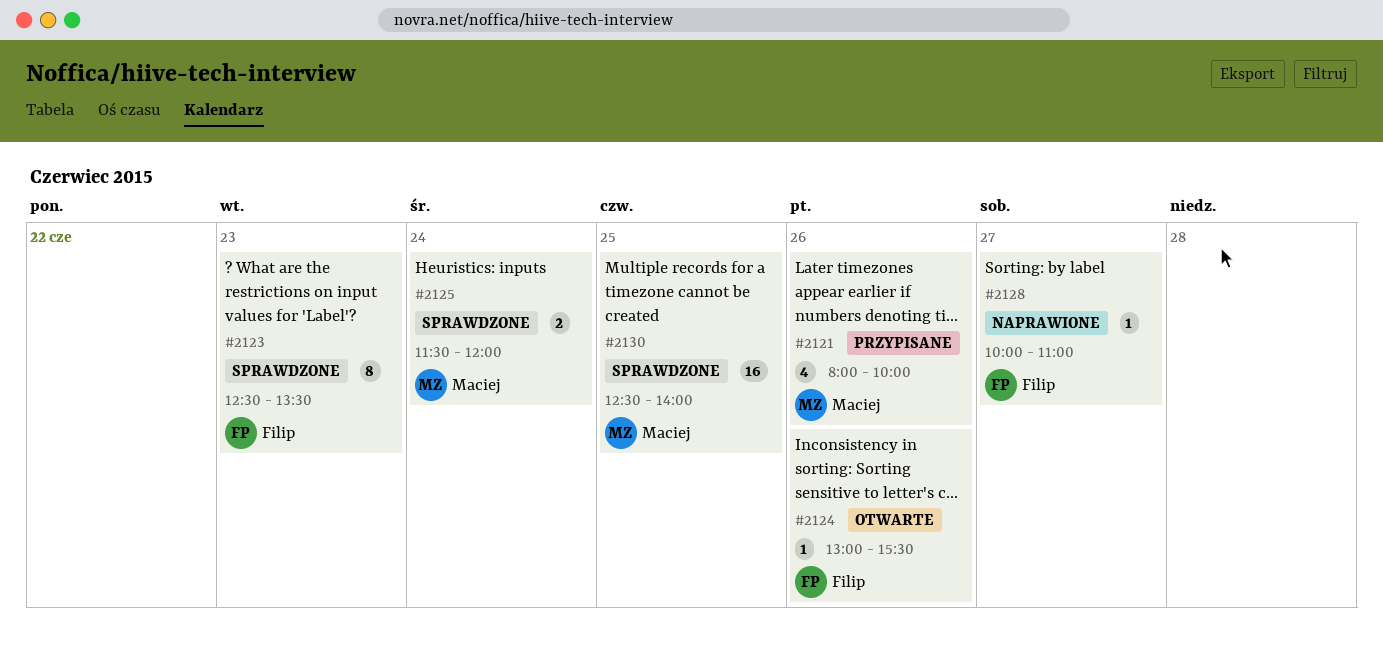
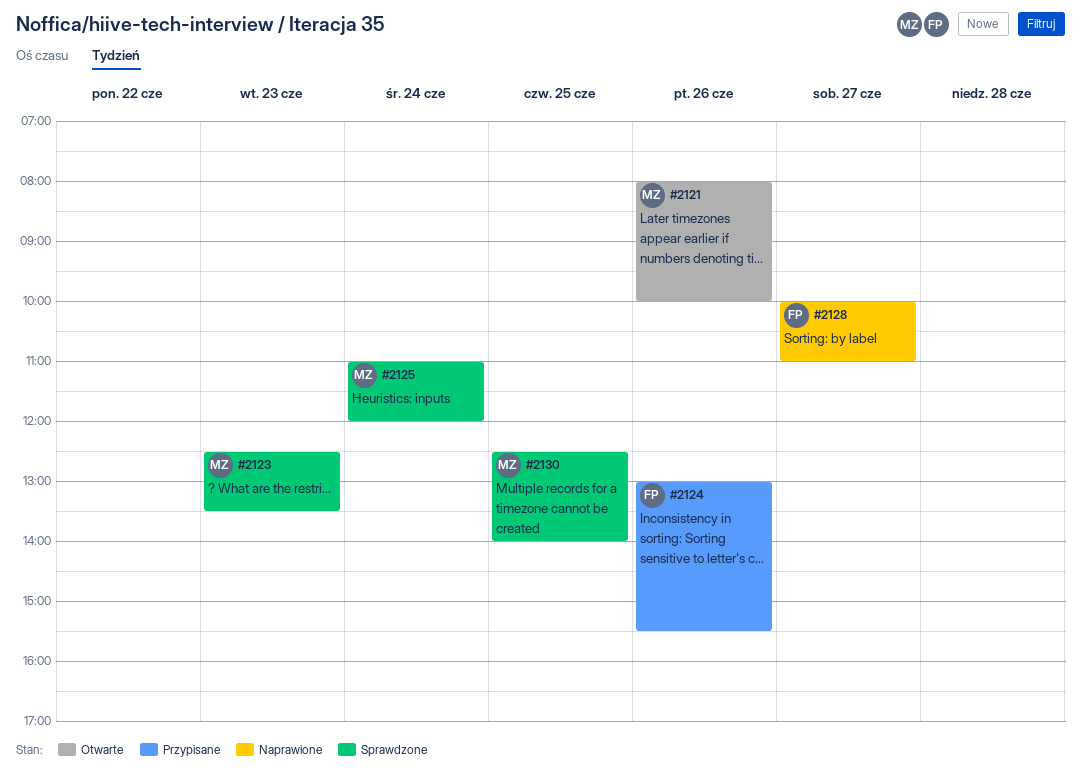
#2121, status: Przypisane -> Otwarte
#2123, owner: Filip -> Maciej
#2124, status: Otwarte -> Przypisane
#2125, begins: 11:30 -> 11:00

